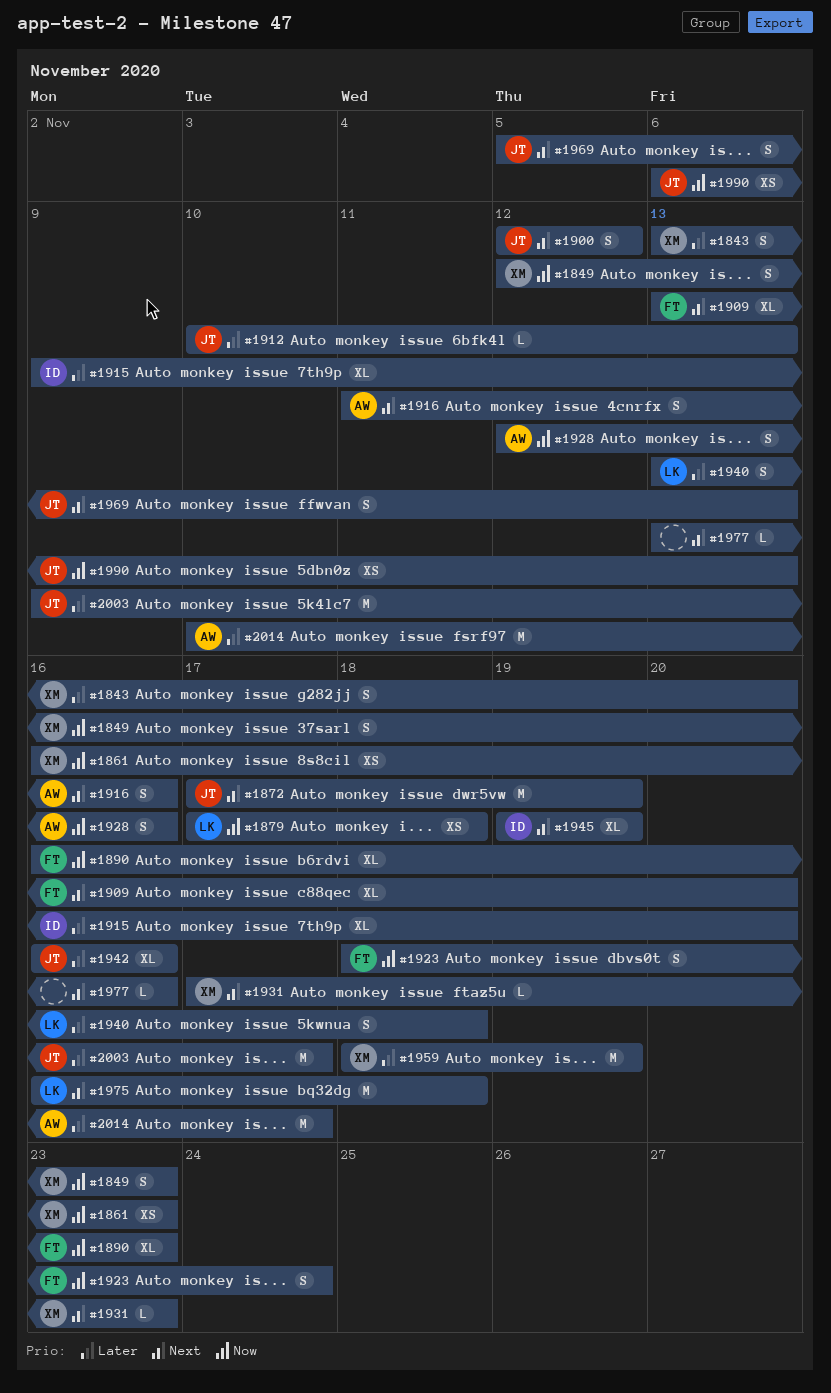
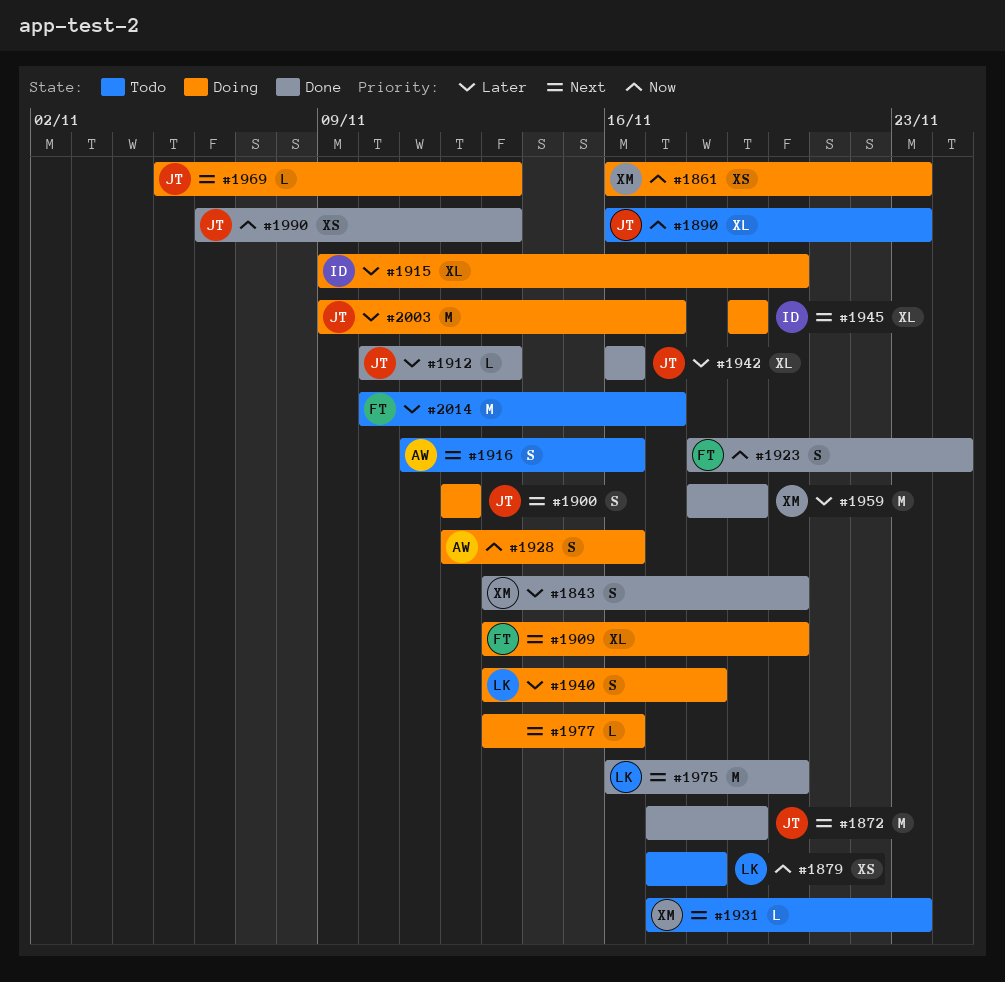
#1849: present -> none
#1890, owner: FT -> JT
#1969, estimate: S -> L
#1975, due: Nov 18 -> Nov 20
#2014, owner: AW -> FT

